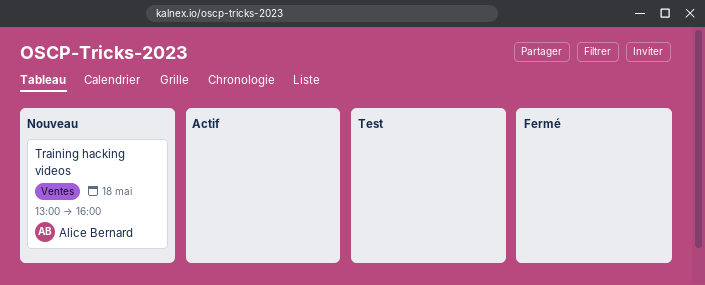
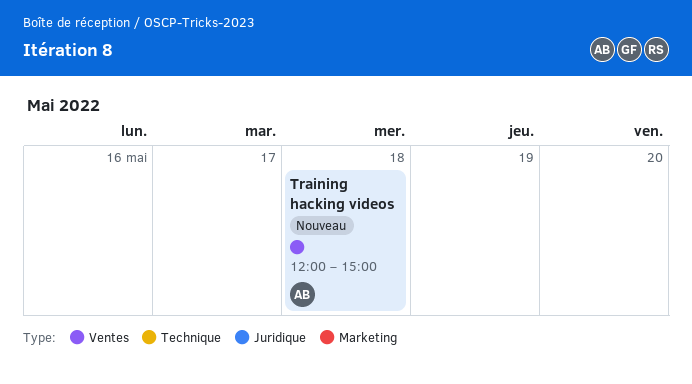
Training hacking videos, begins: 13:00 -> 12:00
Training hacking videos, ends: 16:00 -> 15:00

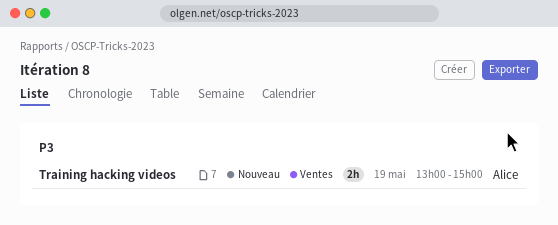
Training hacking videos, day: May 18 -> May 19
Training hacking videos, begins: 12:00 -> 13:00

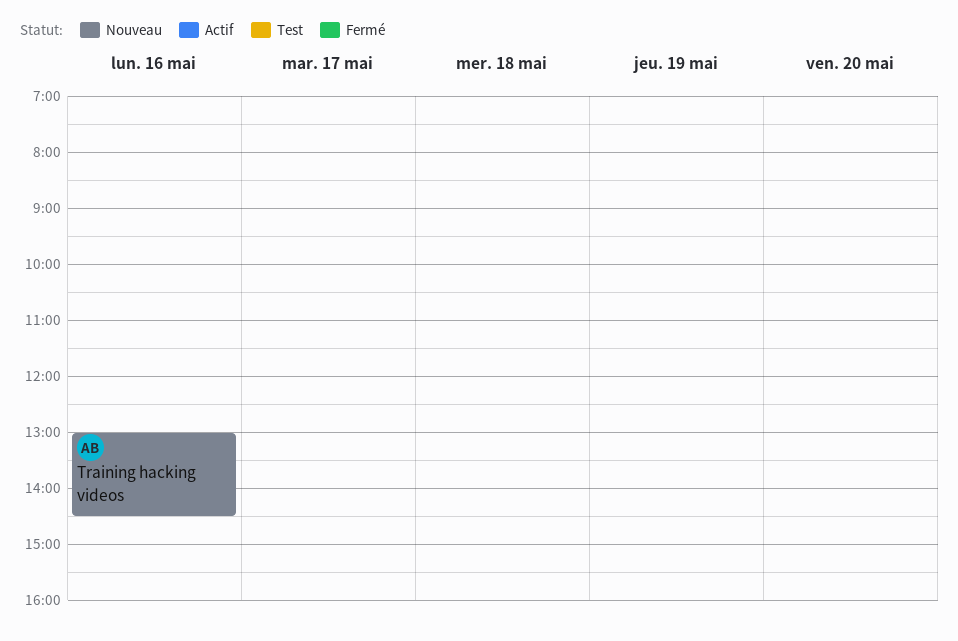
Training hacking videos, day: May 19 -> May 16
Training hacking videos, ends: 15:00 -> 14:30

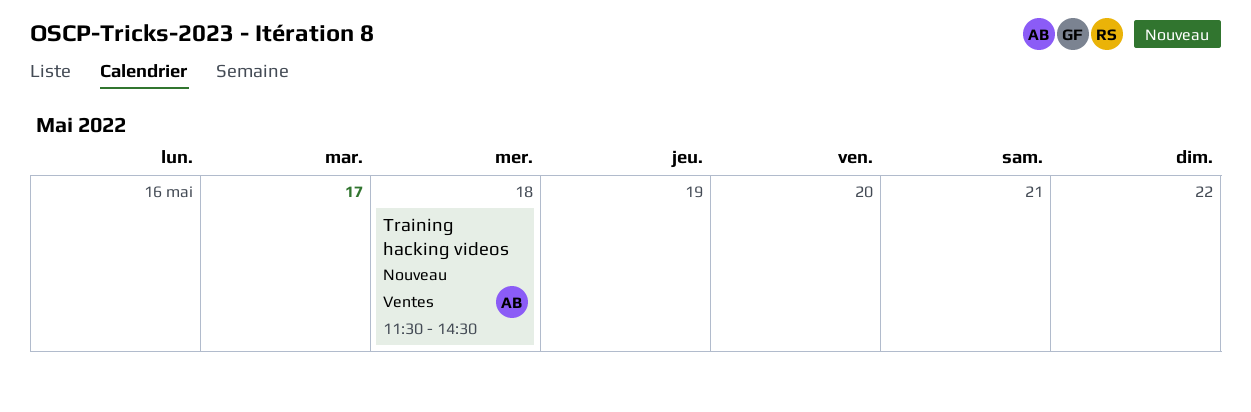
Training hacking videos, day: May 16 -> May 18
Training hacking videos, begins: 13:00 -> 11:30

